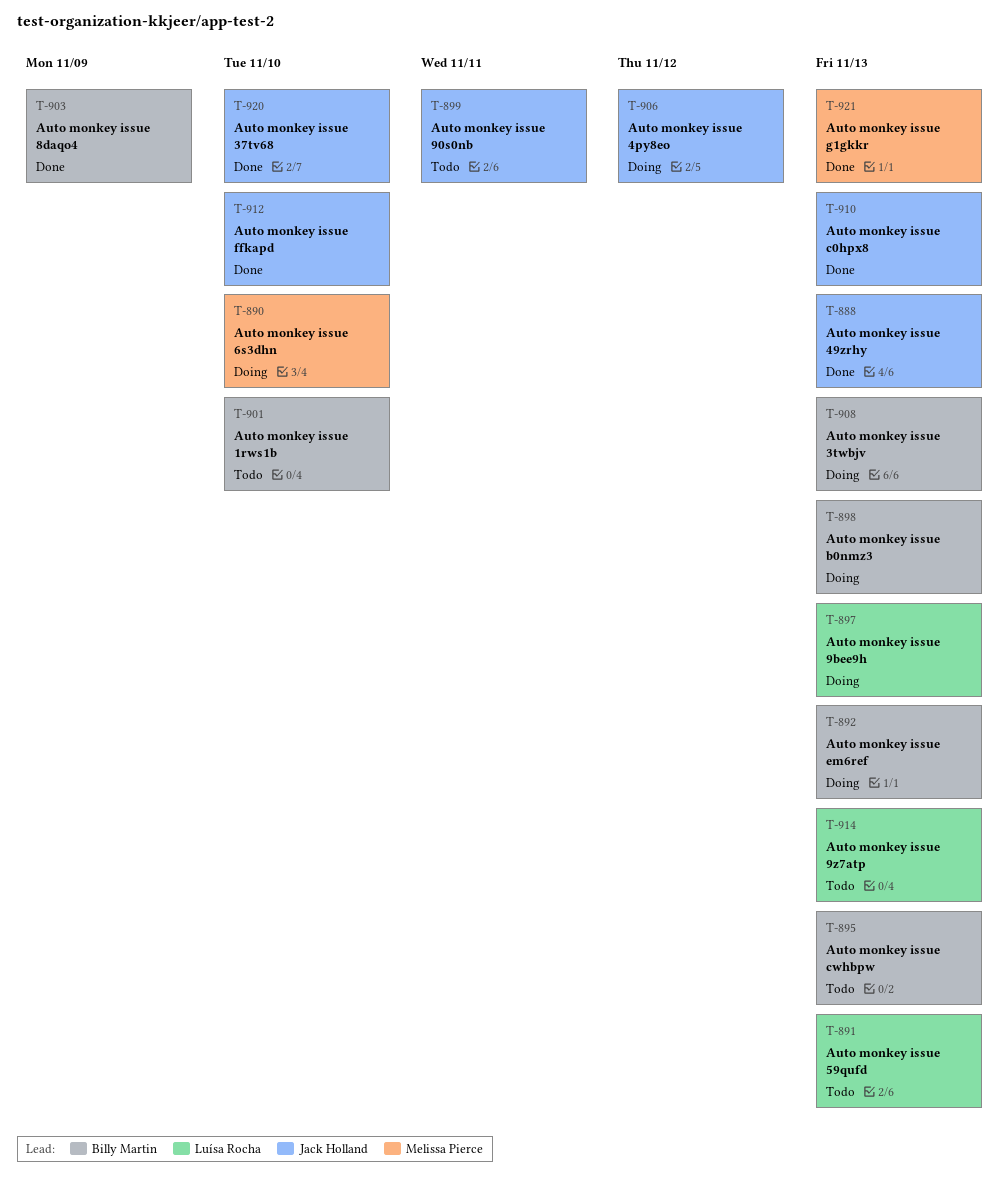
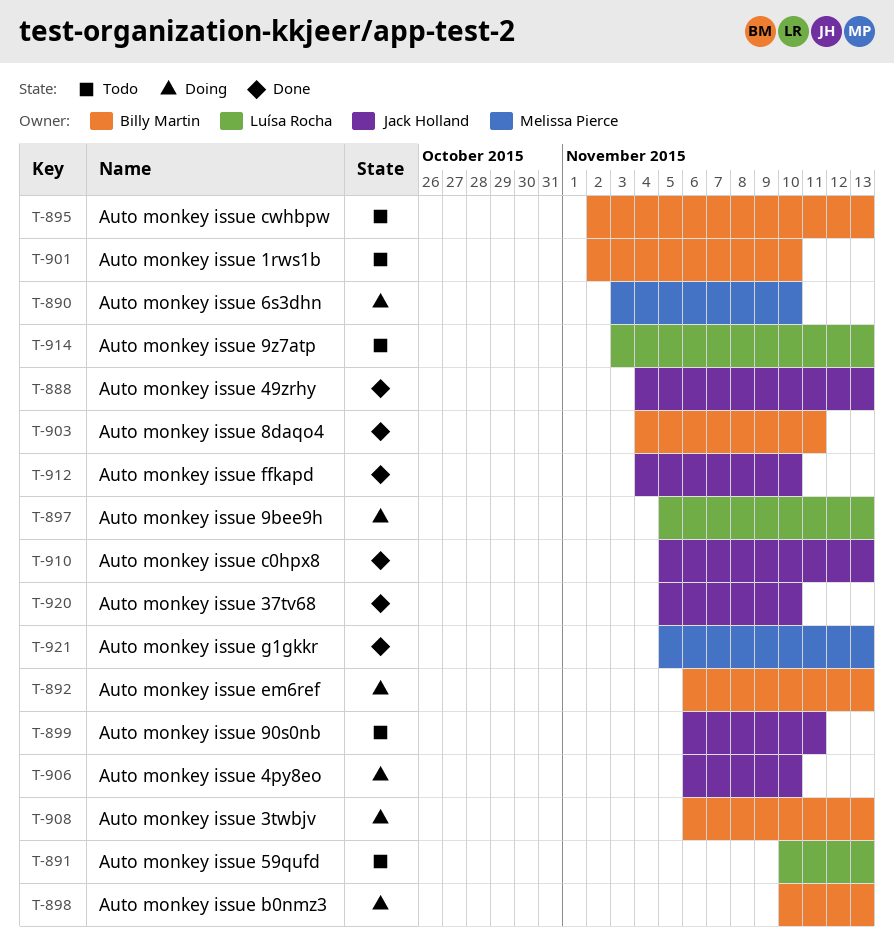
T-903, due: Nov 9 -> Nov 11
T-906, due: Nov 12 -> Nov 10

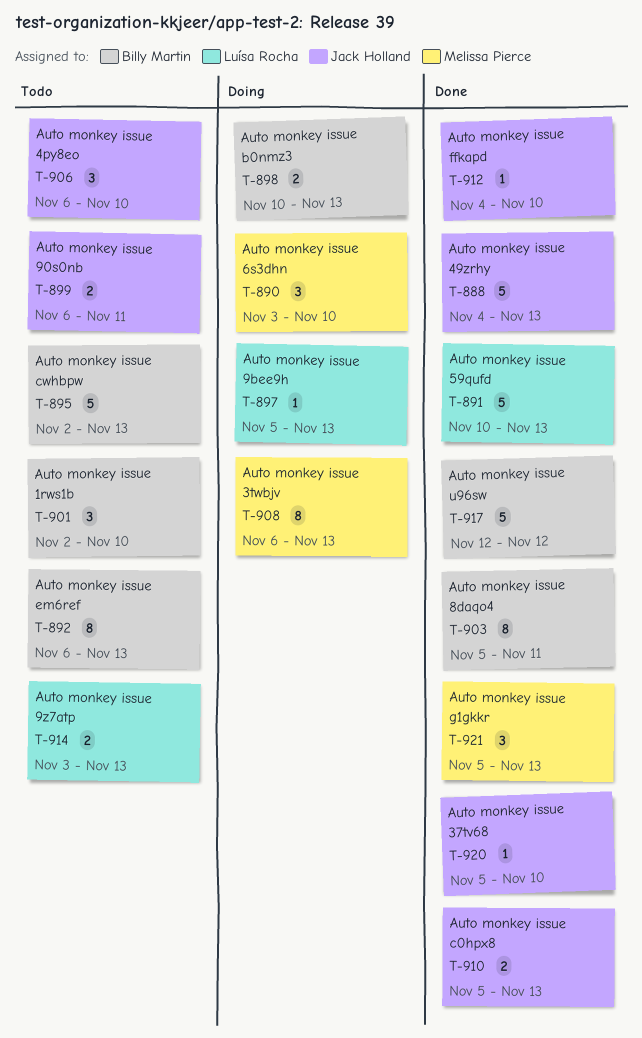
T-891, status: Todo -> Done
T-892, status: Doing -> Todo
T-903, start: Nov 4 -> Nov 5
T-906, status: Doing -> Todo
T-908, owner: Billy Martin -> Melissa Pierce
T-917: none -> present

